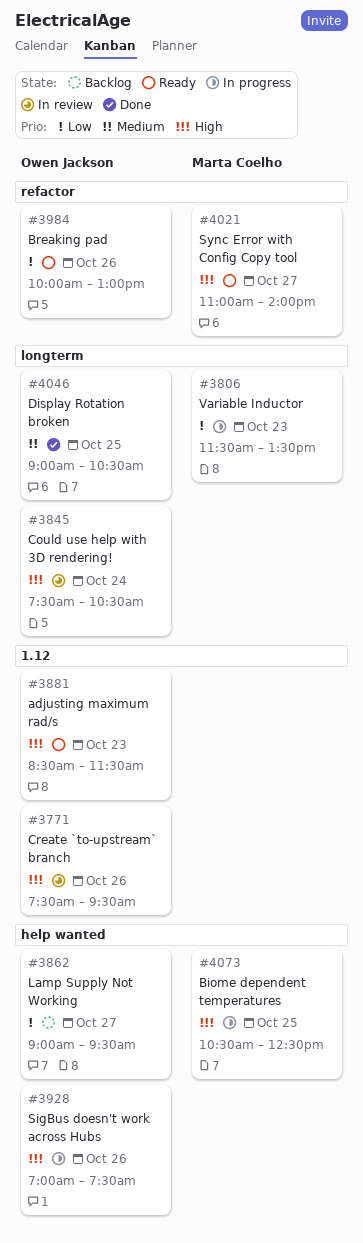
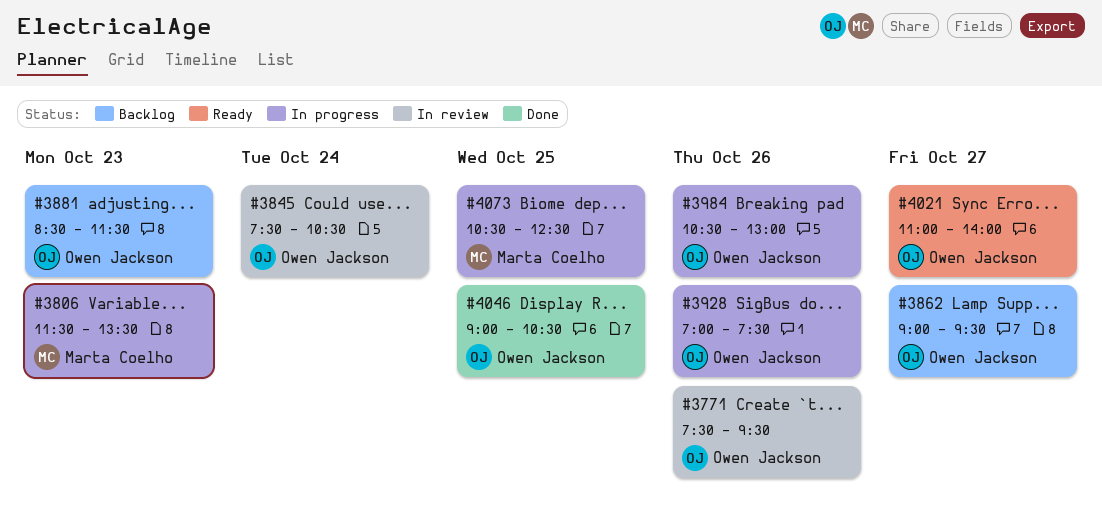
#3881, status: Ready -> Backlog
#3984, status: Ready -> In progress
#3984, begins: 10:00 -> 10:30
#4021, owner: Marta Coelho -> Owen Jackson

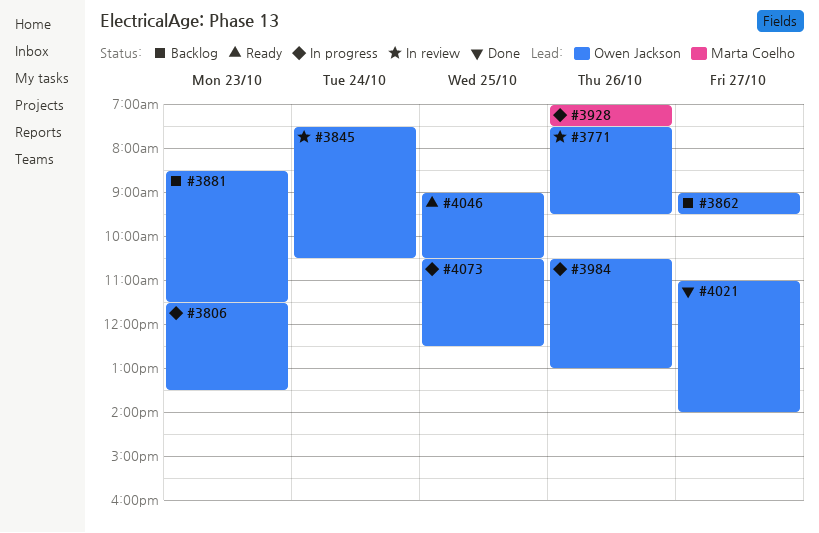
#3806, owner: Marta Coelho -> Owen Jackson
#3928, owner: Owen Jackson -> Marta Coelho
#4021, status: Ready -> Done
#4046, status: Done -> Ready
#4073, owner: Marta Coelho -> Owen Jackson

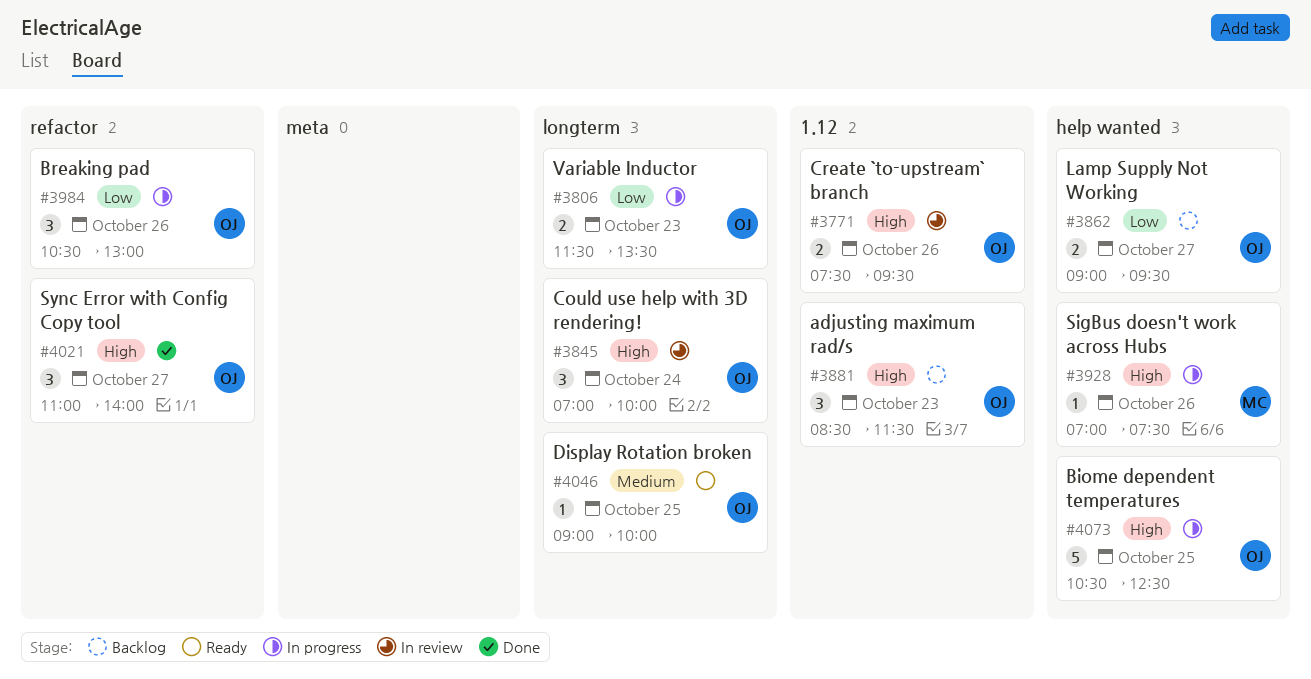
#3845, begins: 07:30 -> 07:00
#3845, ends: 10:30 -> 10:00
#4046, ends: 10:30 -> 10:00

